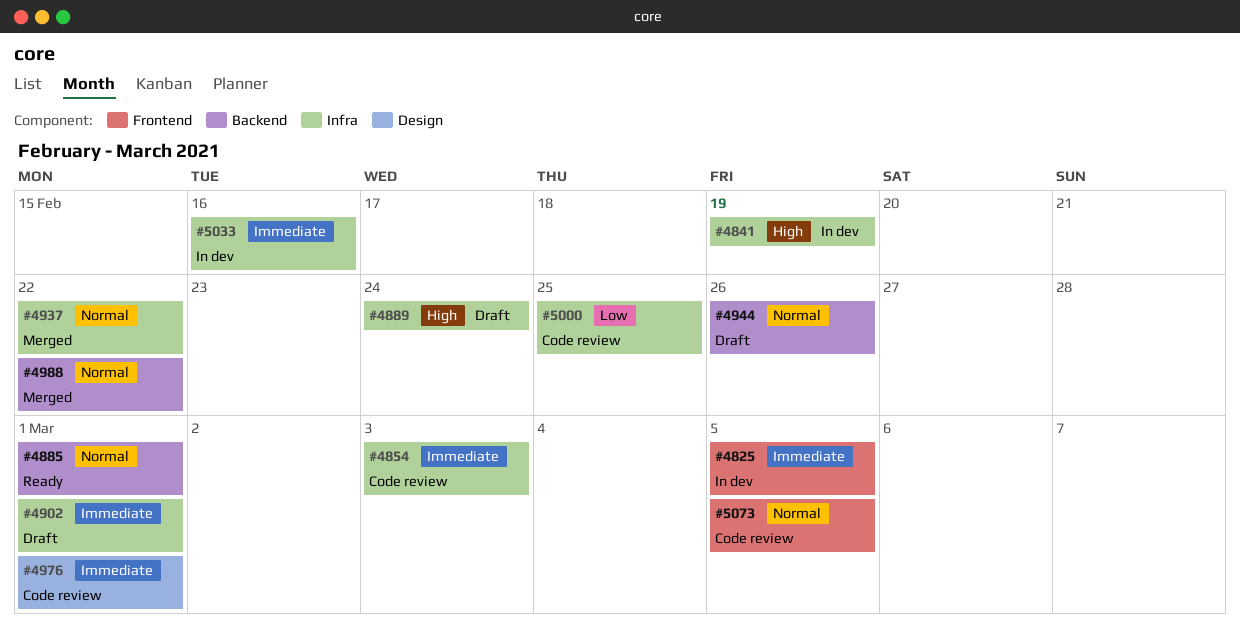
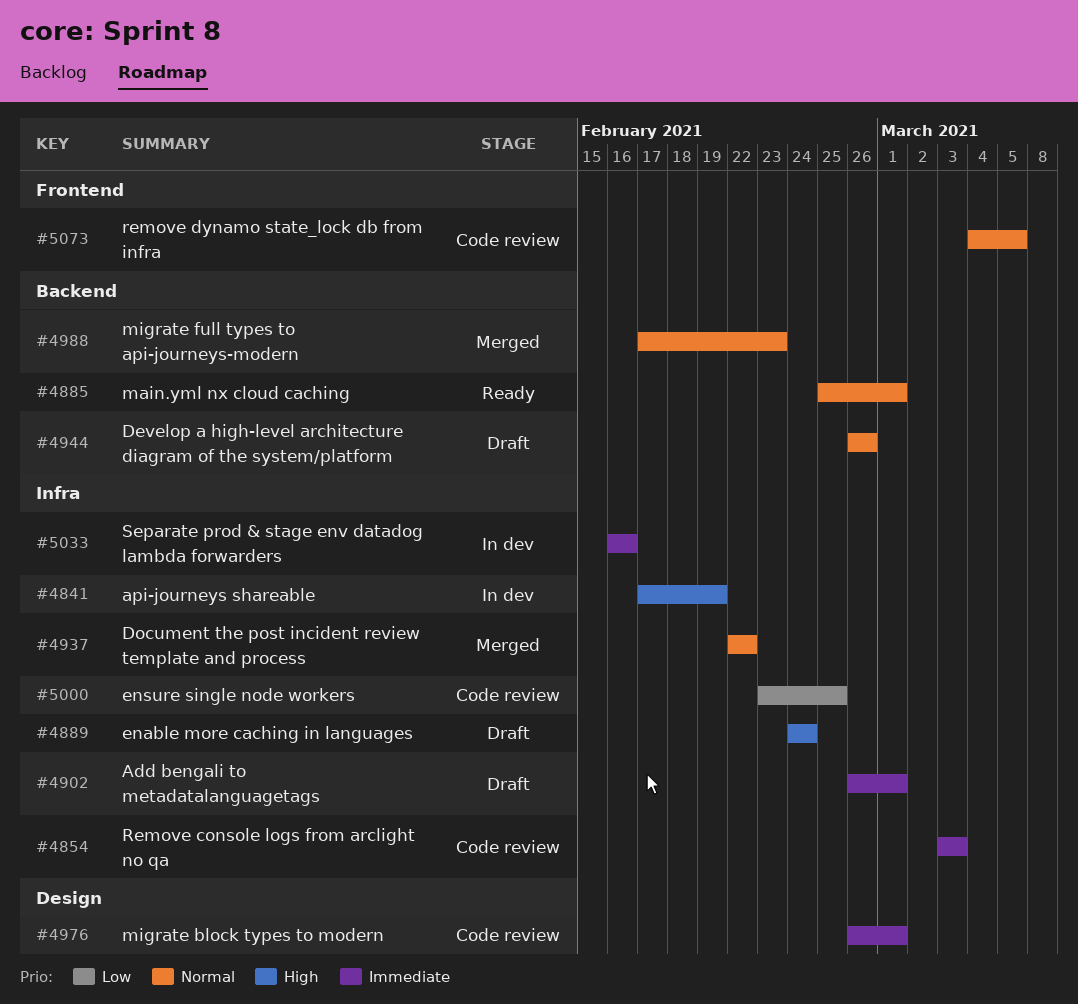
#4825: present -> none
#4988, due: Feb 22 -> Feb 23

